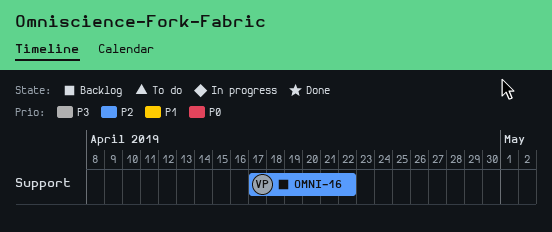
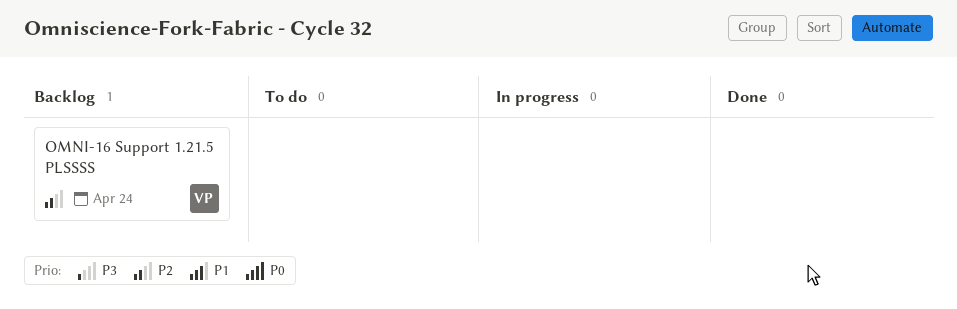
OMNI-16, due: Apr 22 -> Apr 24

